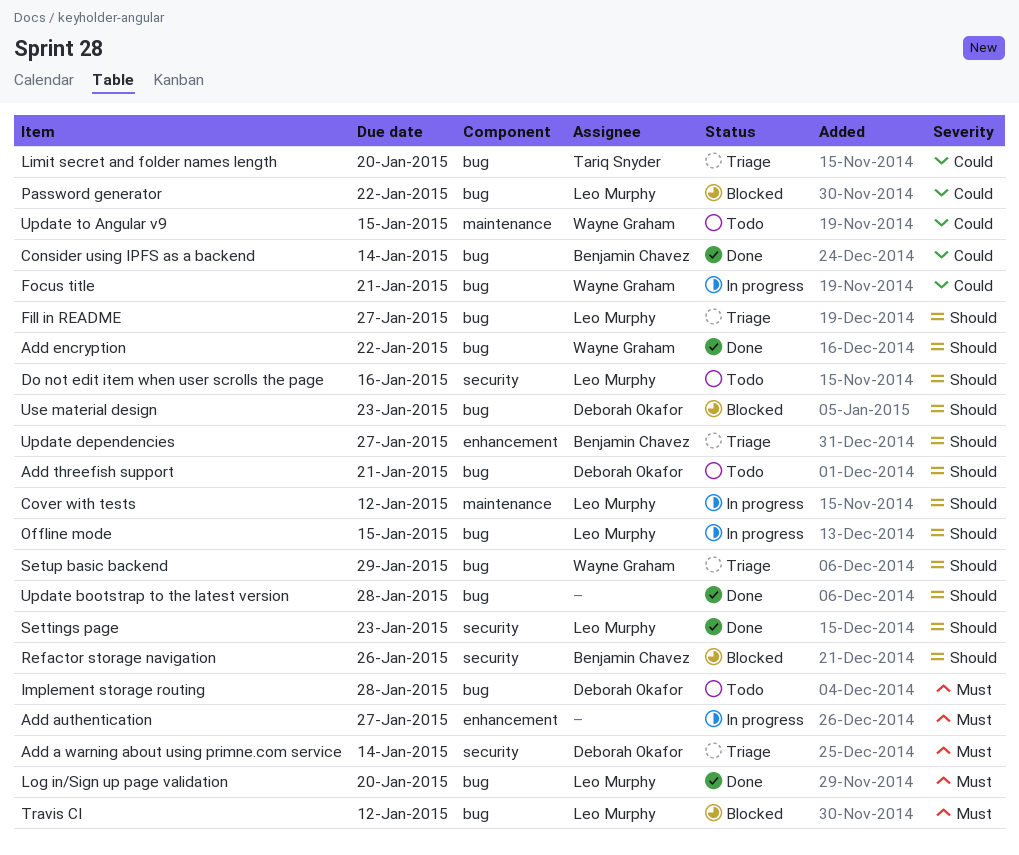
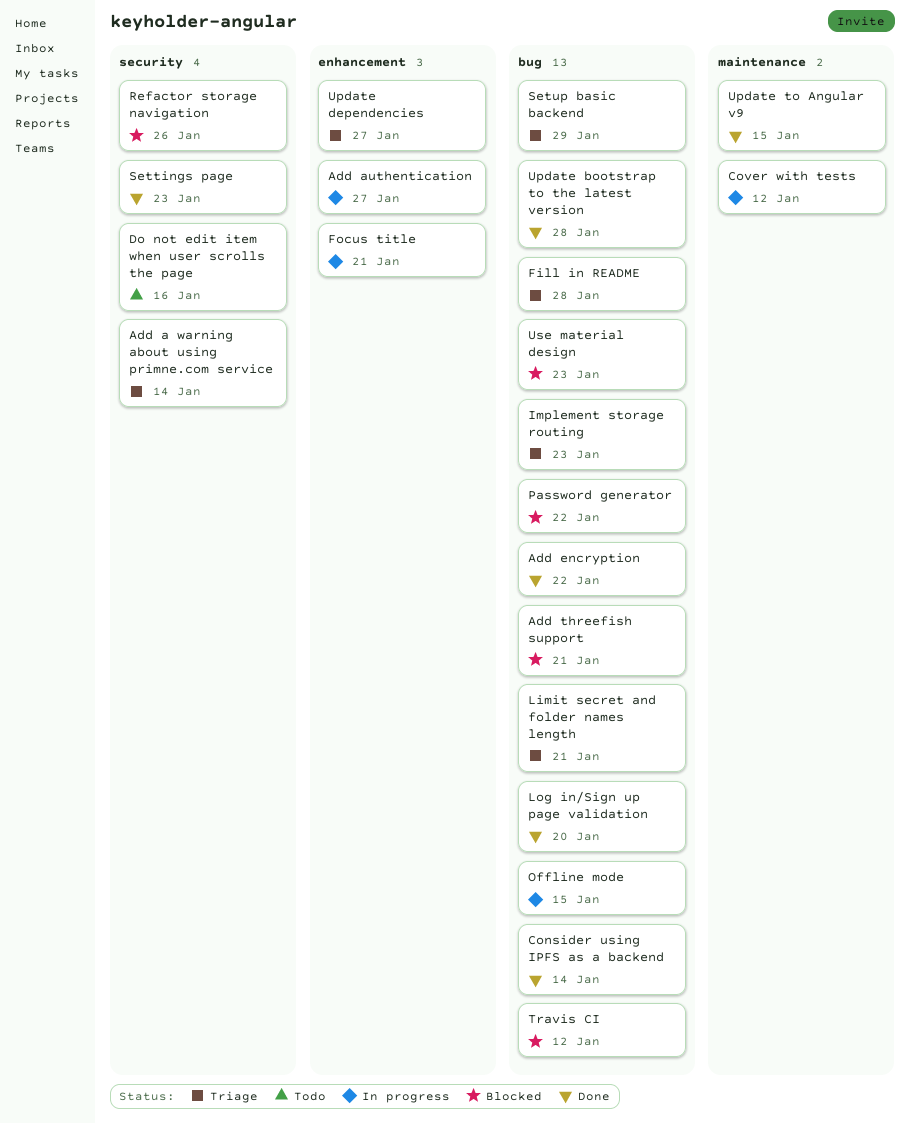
Add threefish support, status: Todo -> Blocked
Fill in README, due: Jan 27 -> Jan 28
Focus title, label: bug -> enhancement
Implement storage routing, status: Todo -> Triage
Implement storage routing, due: Jan 28 -> Jan 23
Limit secret and folder names length, due: Jan 20 -> Jan 21
Update to Angular v9, status: Todo -> Done

